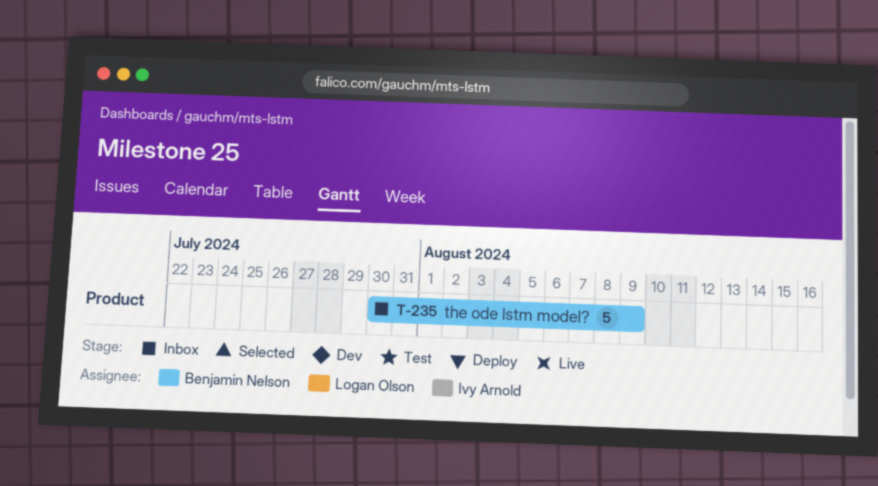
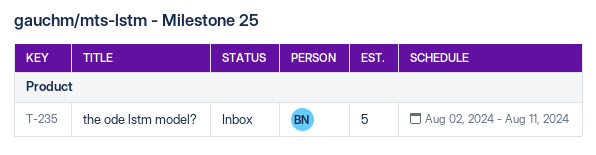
T-235, start: Jul 30 -> Aug 2
T-235, due: Aug 9 -> Aug 11

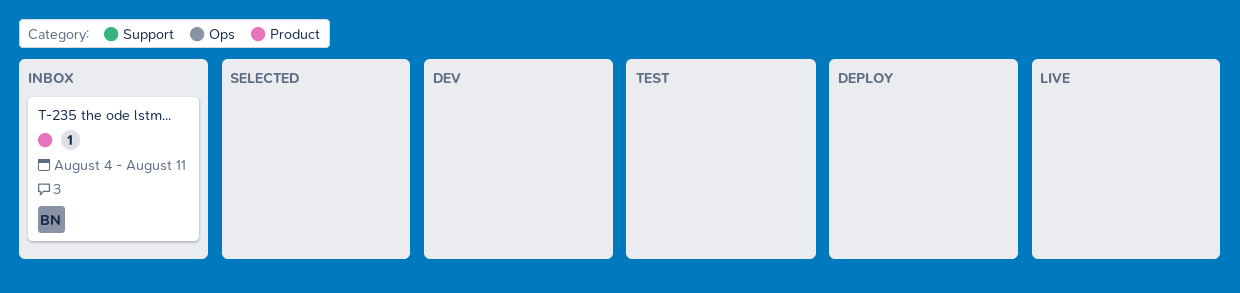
T-235, estimate: 5 -> 1
T-235, start: Aug 2 -> Aug 4

